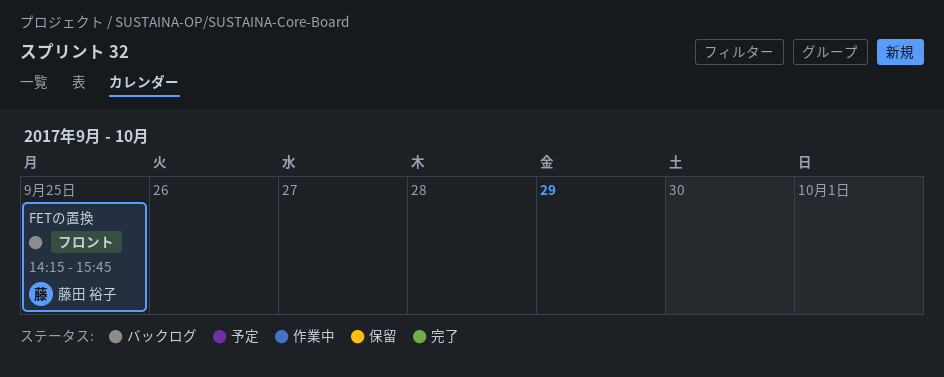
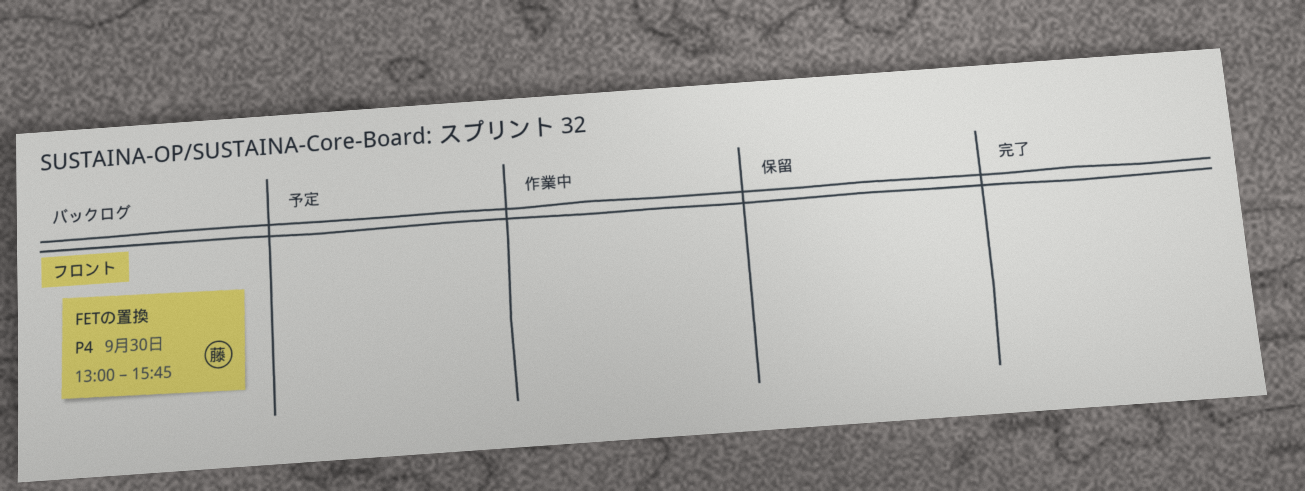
FETの置換, day: Sep 25 -> Sep 30
FETの置換, begins: 14:15 -> 13:00

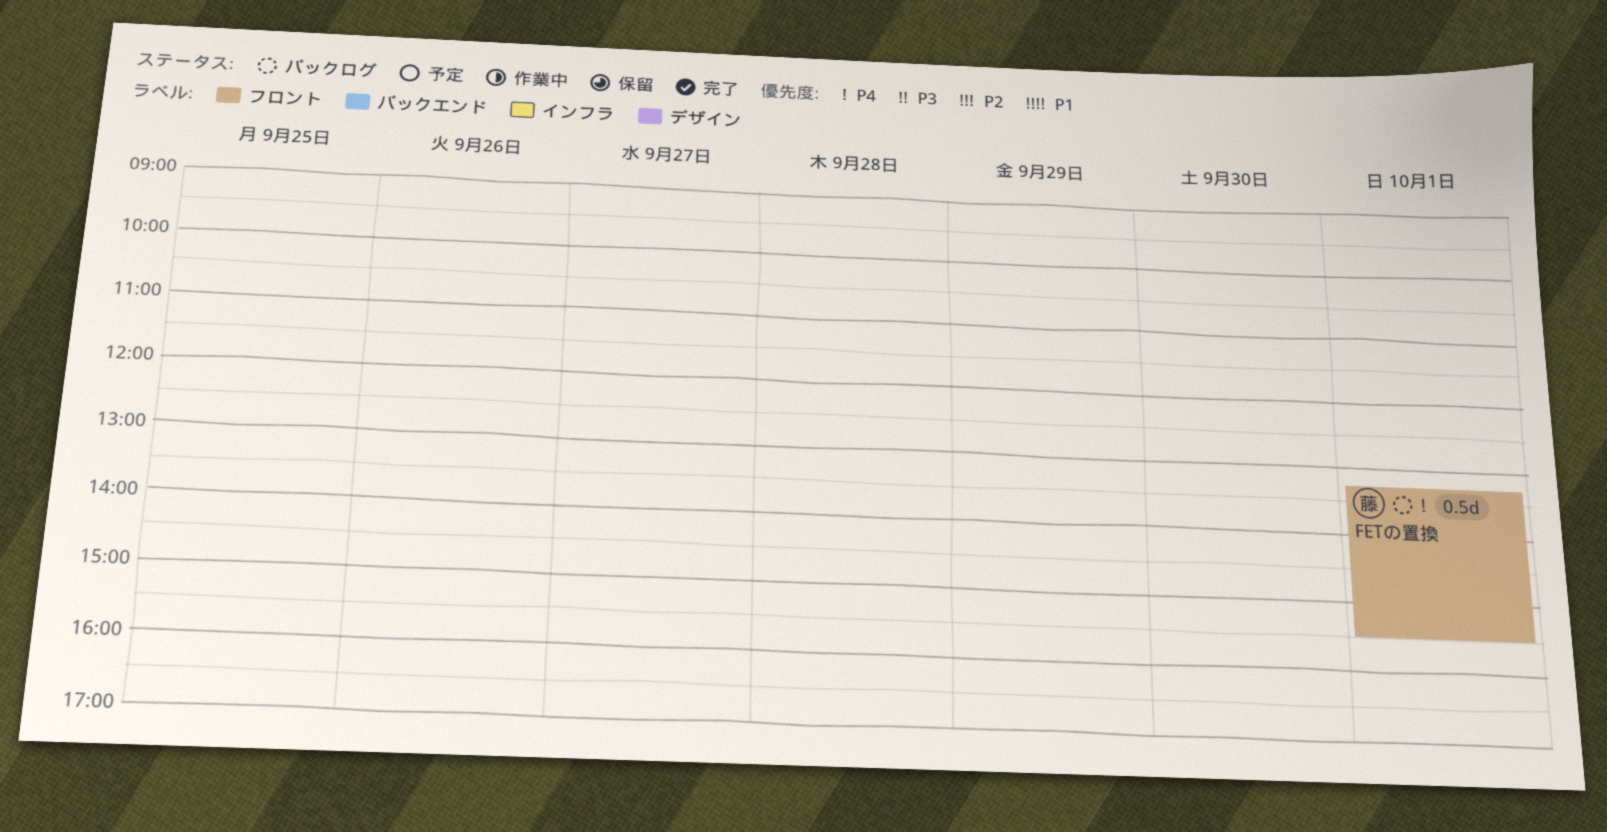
FETの置換, day: Sep 30 -> Oct 1
FETの置換, begins: 13:00 -> 13:15
FETの置換, ends: 15:45 -> 15:30

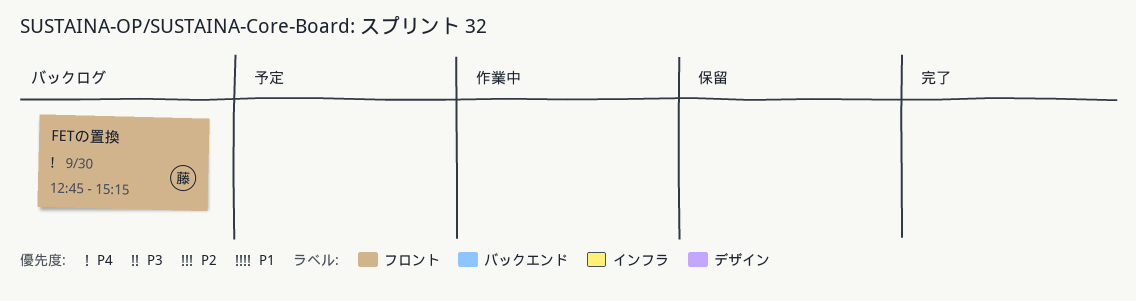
FETの置換, day: Oct 1 -> Sep 30
FETの置換, begins: 13:15 -> 12:45
FETの置換, ends: 15:30 -> 15:15

